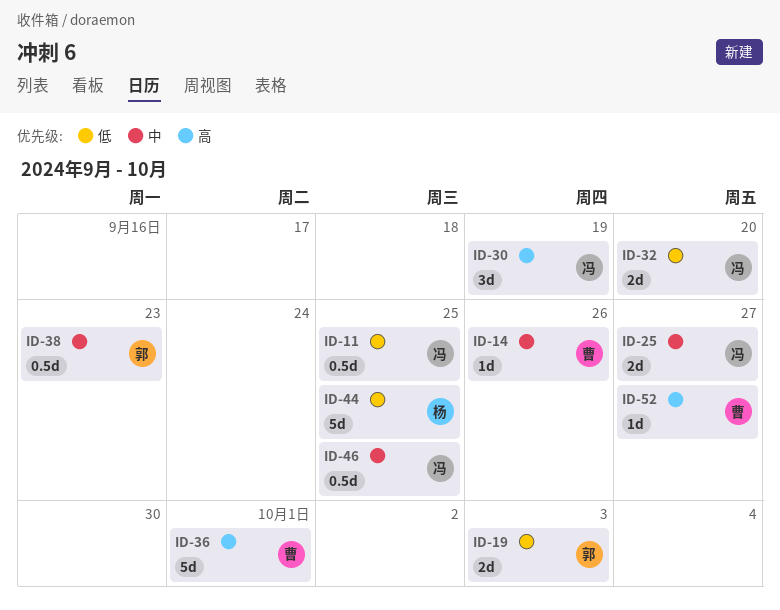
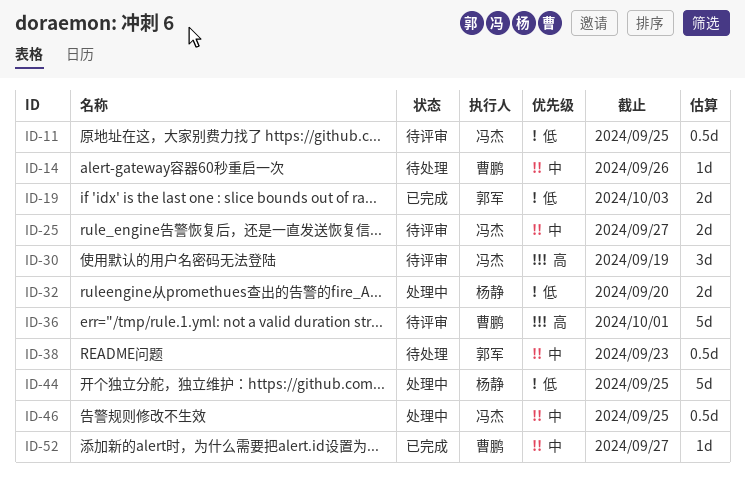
ID-32, owner: 冯杰 -> 杨静
ID-52, priority: 高 -> 中

